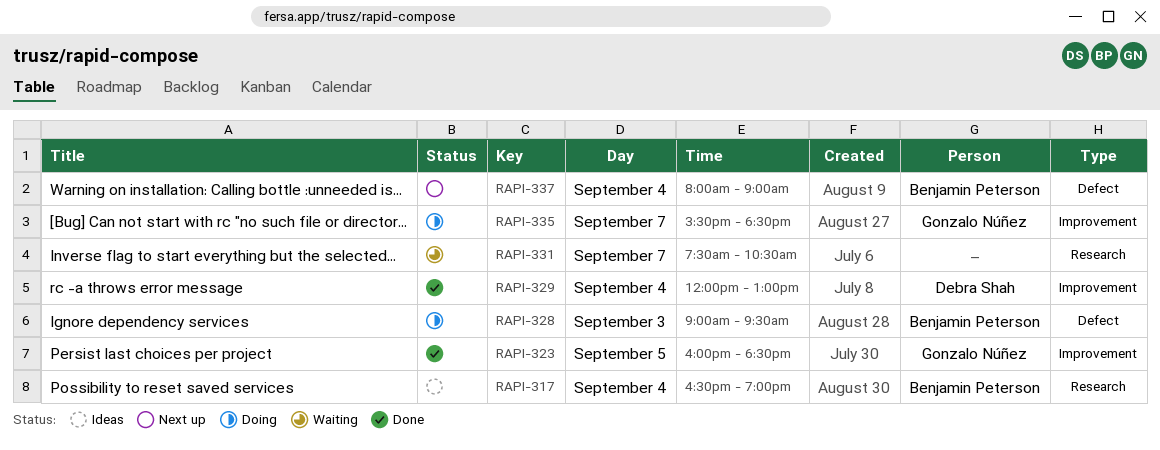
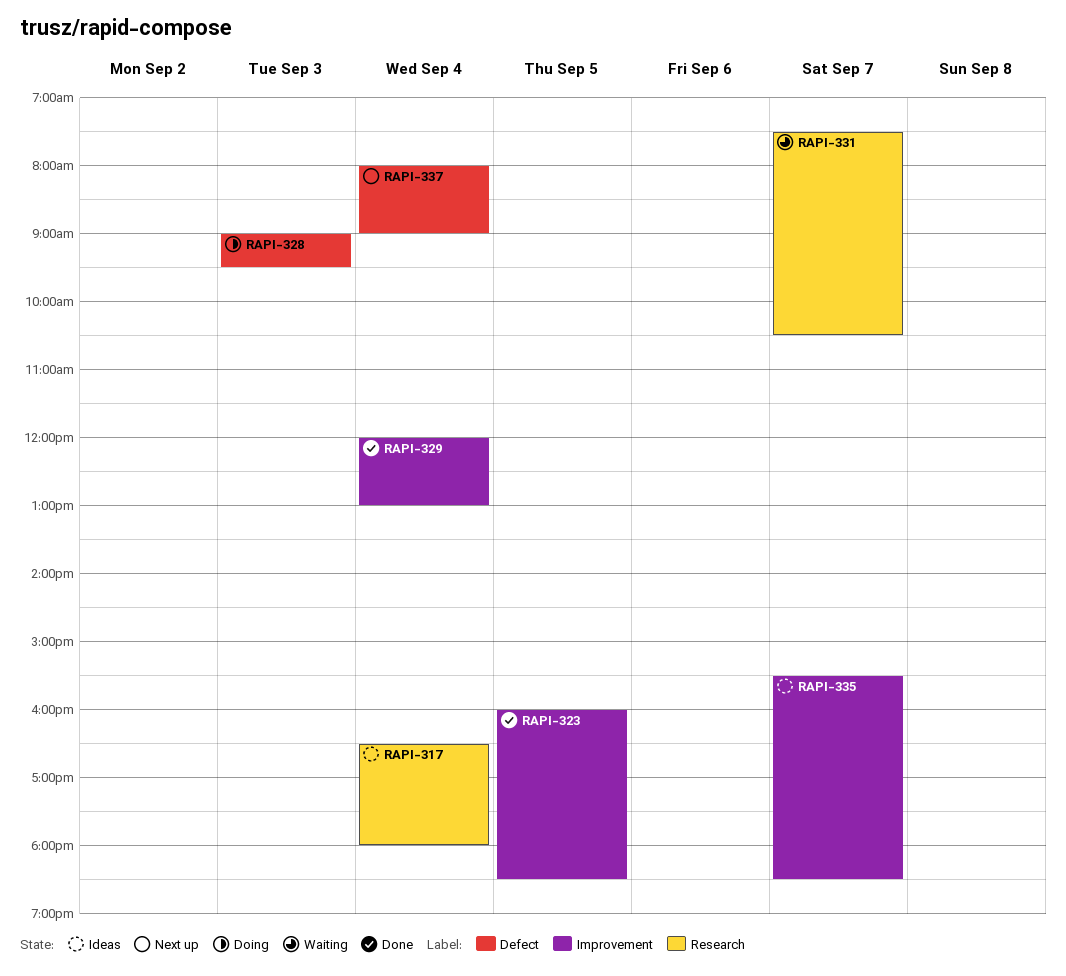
RAPI-317, ends: 19:00 -> 18:00
RAPI-335, status: Doing -> Ideas

